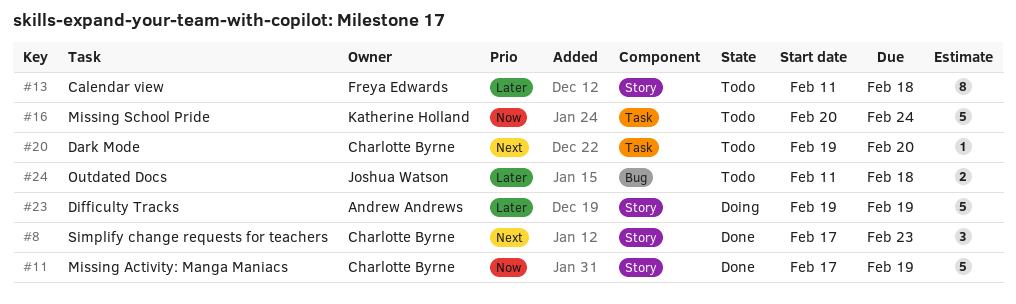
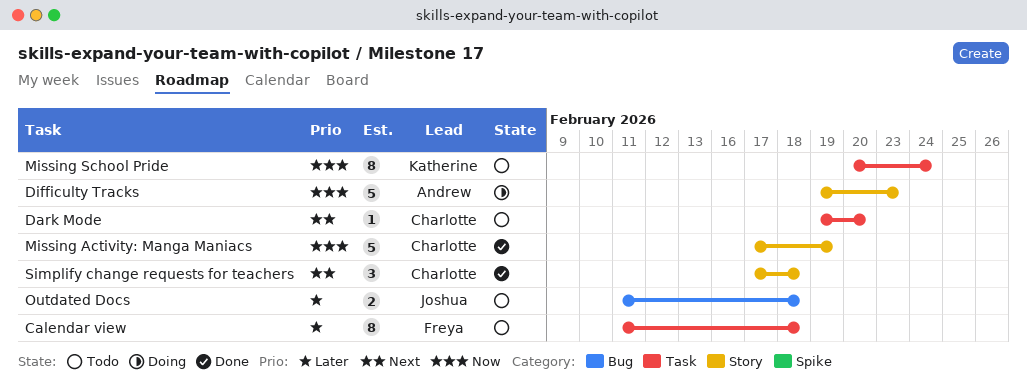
Calendar view, label: Story -> Task
Difficulty Tracks, priority: Later -> Now
Difficulty Tracks, due: Feb 19 -> Feb 23
Missing School Pride, estimate: 5 -> 8
Simplify change requests for teachers, due: Feb 23 -> Feb 18

